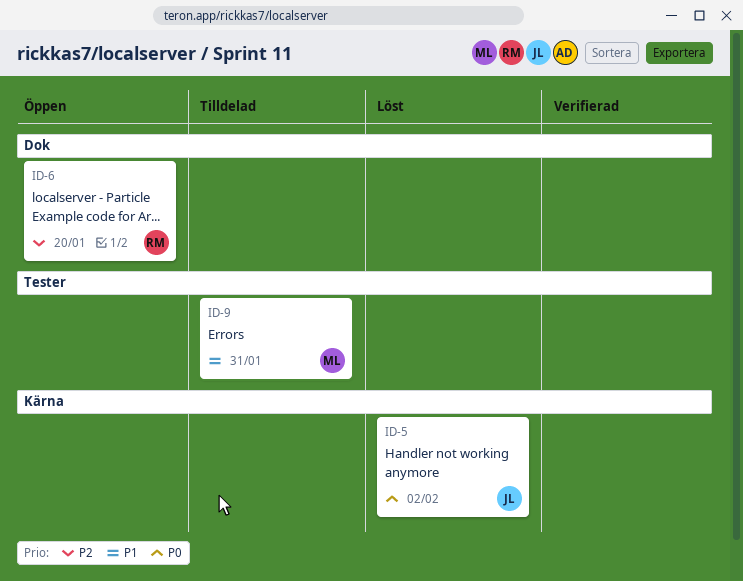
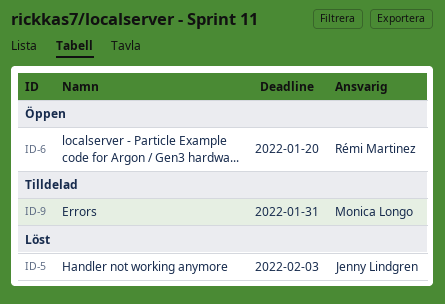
ID-5, due: Feb 2 -> Feb 3

